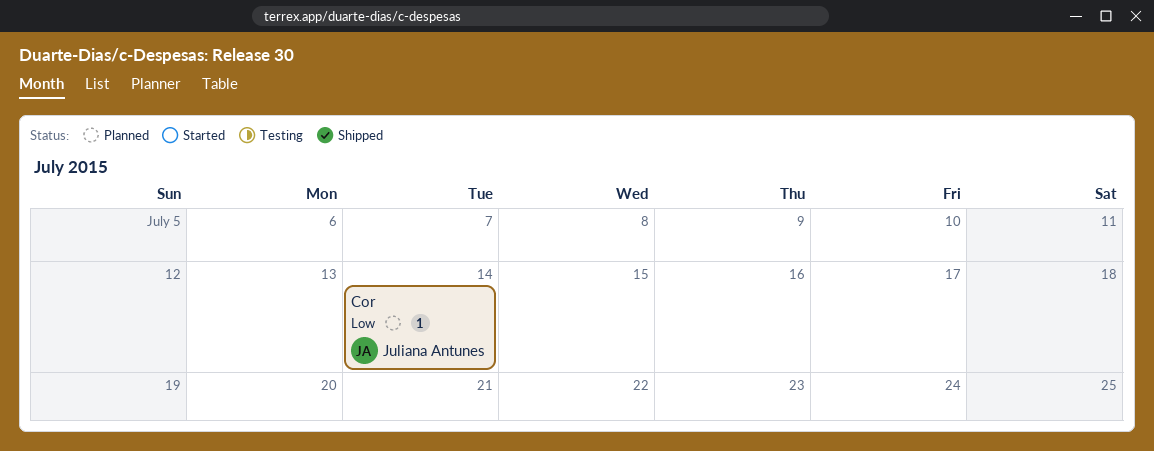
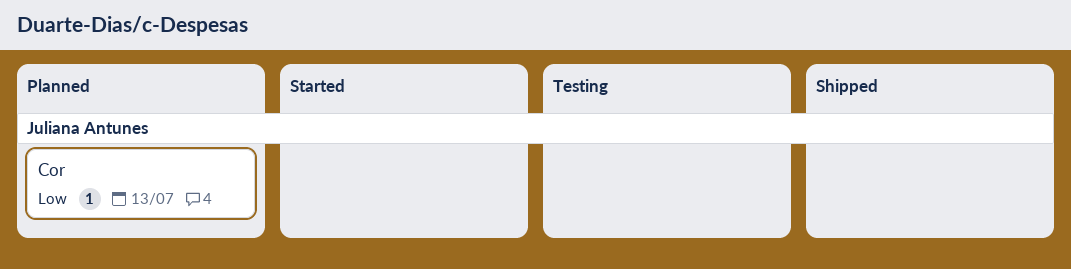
Cor, due: Jul 14 -> Jul 13

